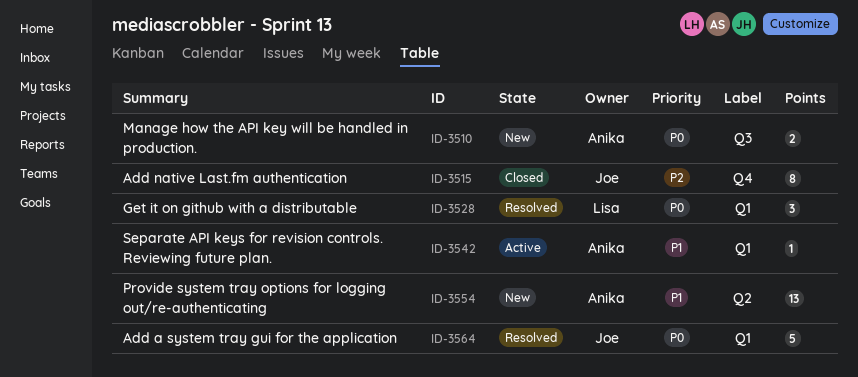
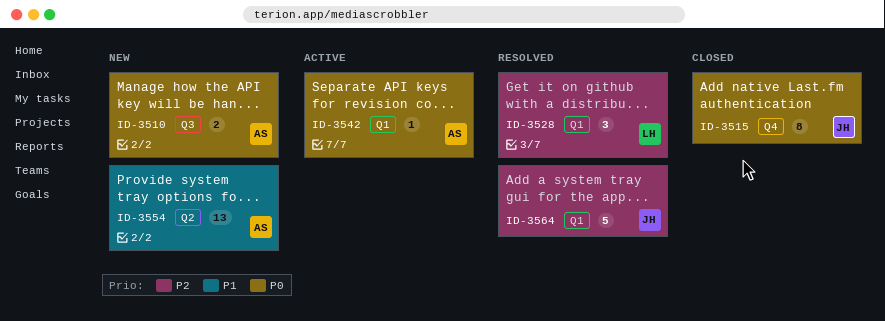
ID-3515, priority: P2 -> P0
ID-3528, priority: P0 -> P2
ID-3542, priority: P1 -> P0
ID-3564, priority: P0 -> P2

